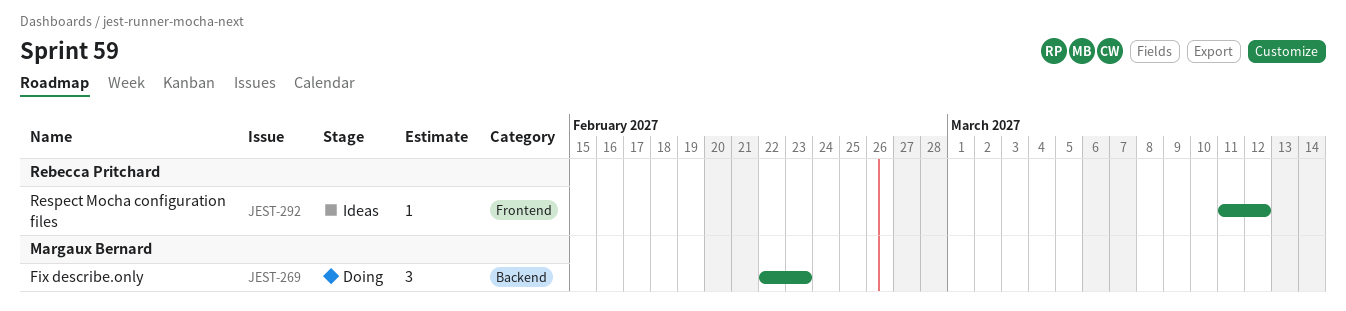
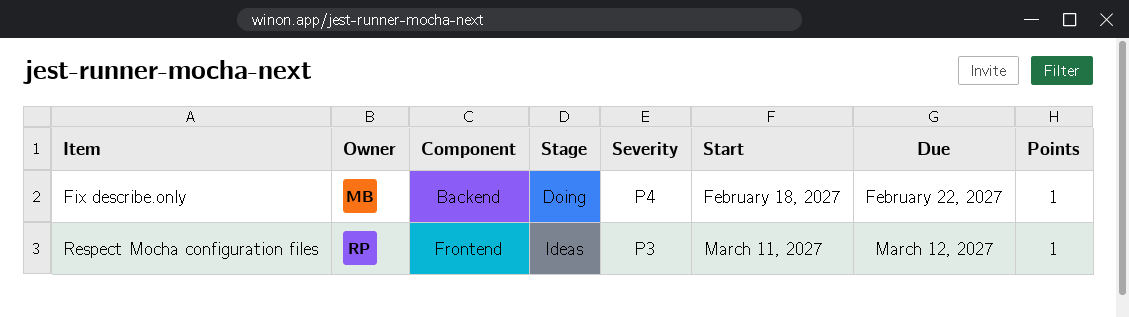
Fix describe.only, estimate: 3 -> 1
Fix describe.only, start: Feb 22 -> Feb 18
Fix describe.only, due: Feb 23 -> Feb 22

